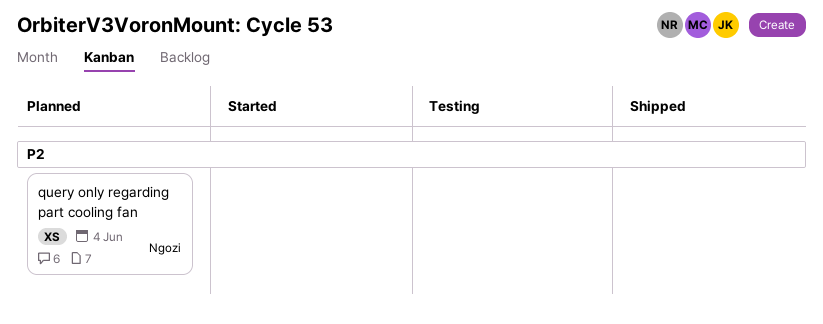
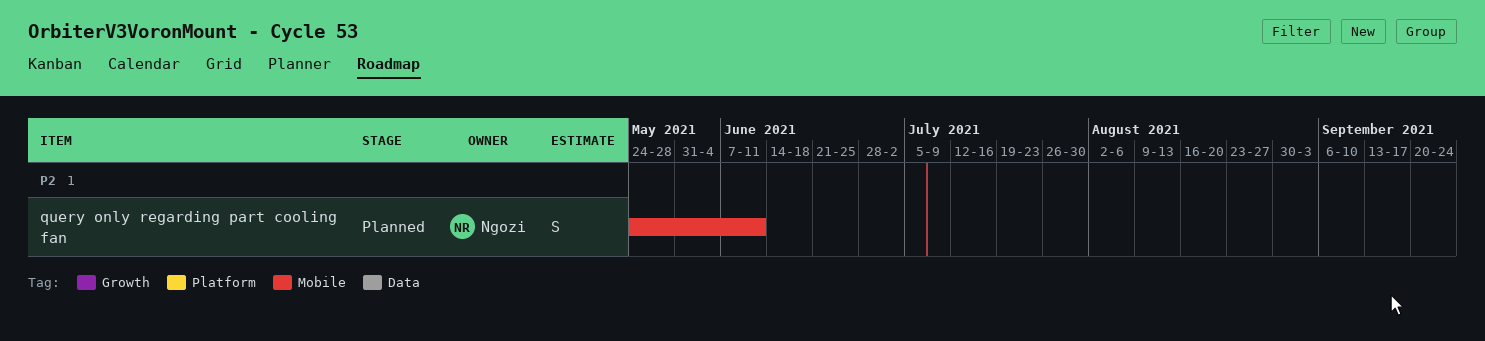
query only regarding part cooling fan, estimate: XS -> S
query only regarding part cooling fan, due: Jun 4 -> Jun 11

